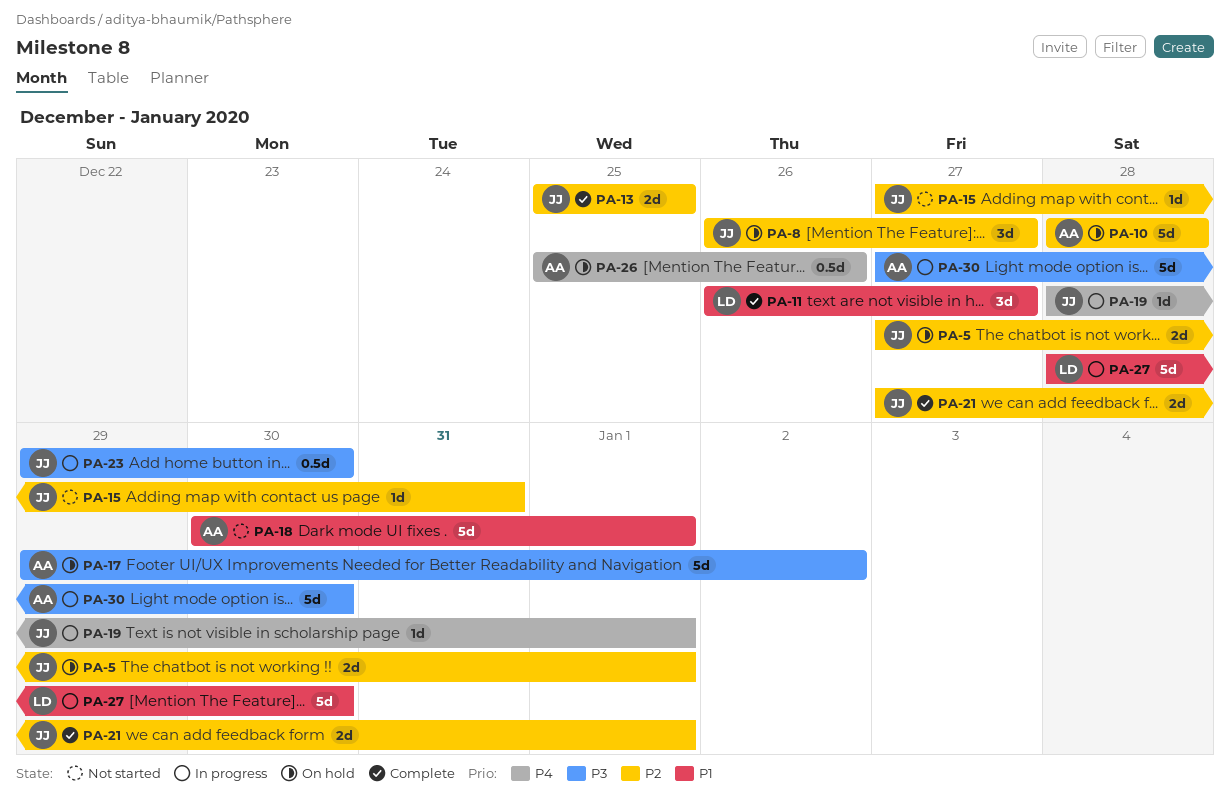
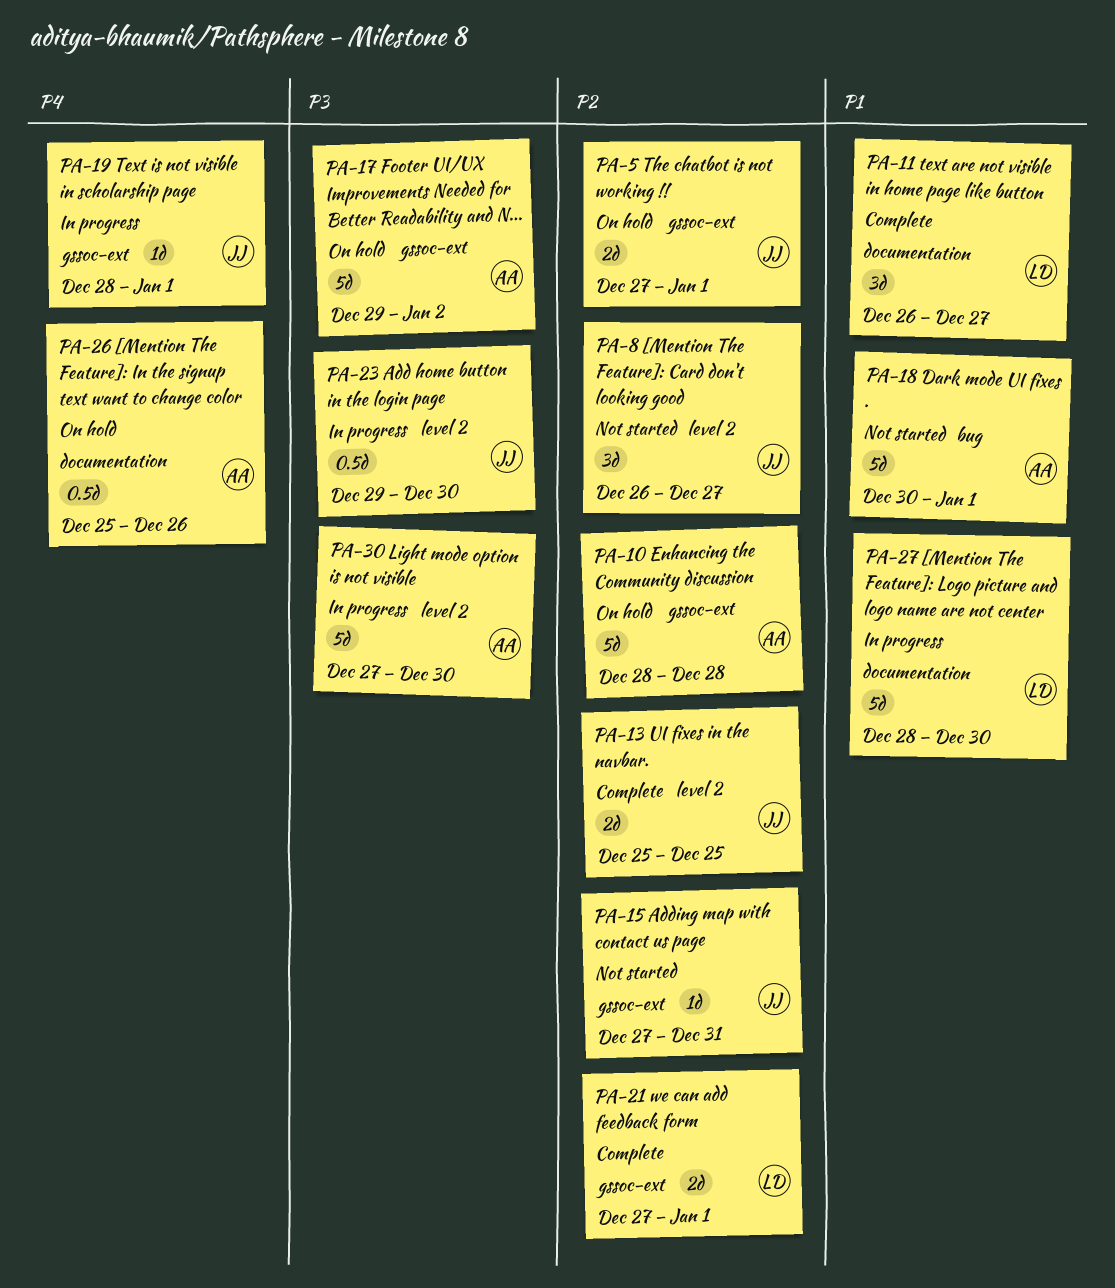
PA-8, status: On hold -> Not started
PA-21, owner: JJ -> LD

